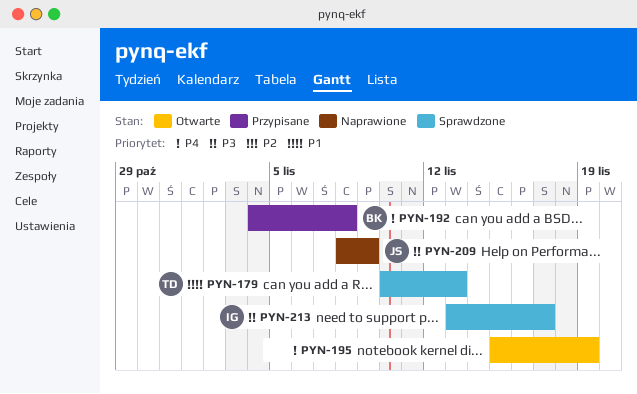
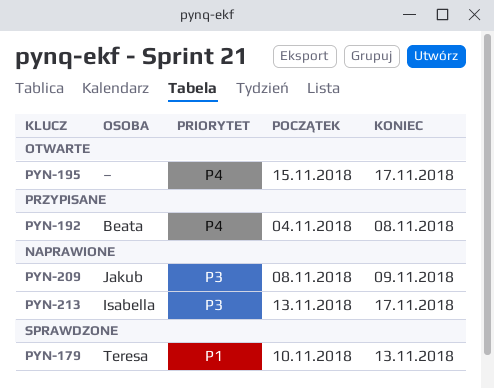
PYN-195, due: Nov 19 -> Nov 17
PYN-213, status: Sprawdzone -> Naprawione

